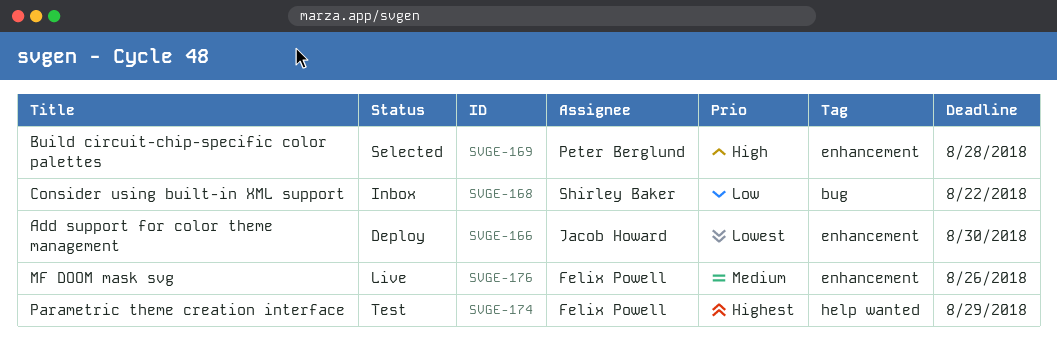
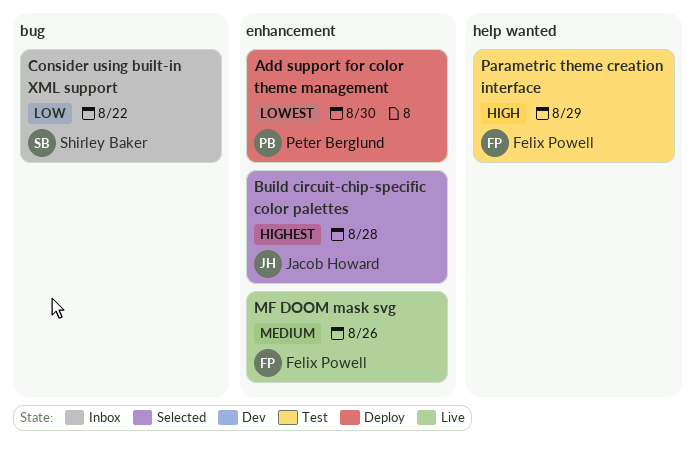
Add support for color theme management, owner: Jacob Howard -> Peter Berglund
Build circuit-chip-specific color palettes, owner: Peter Berglund -> Jacob Howard
Build circuit-chip-specific color palettes, priority: High -> Highest
Parametric theme creation interface, priority: Highest -> High

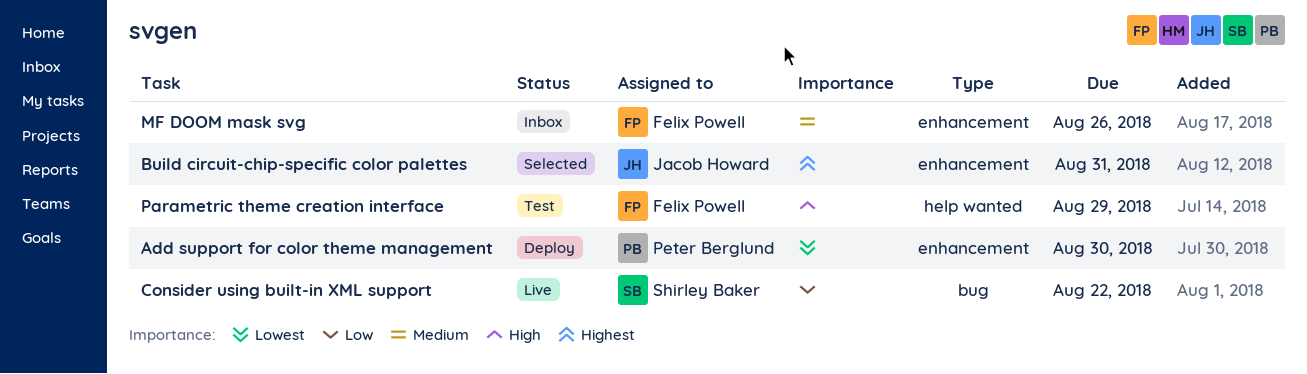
Build circuit-chip-specific color palettes, due: Aug 28 -> Aug 31
Consider using built-in XML support, status: Inbox -> Live
MF DOOM mask svg, status: Live -> Inbox

